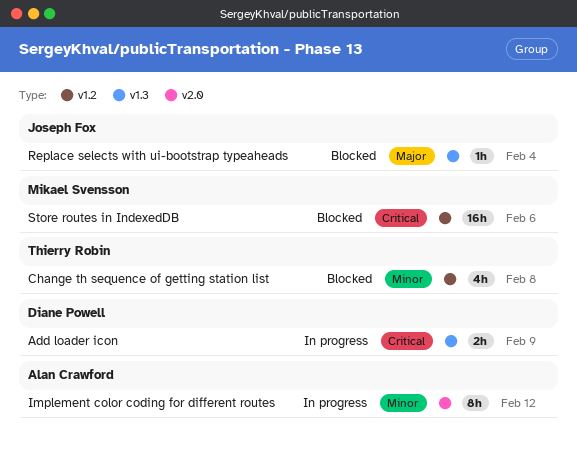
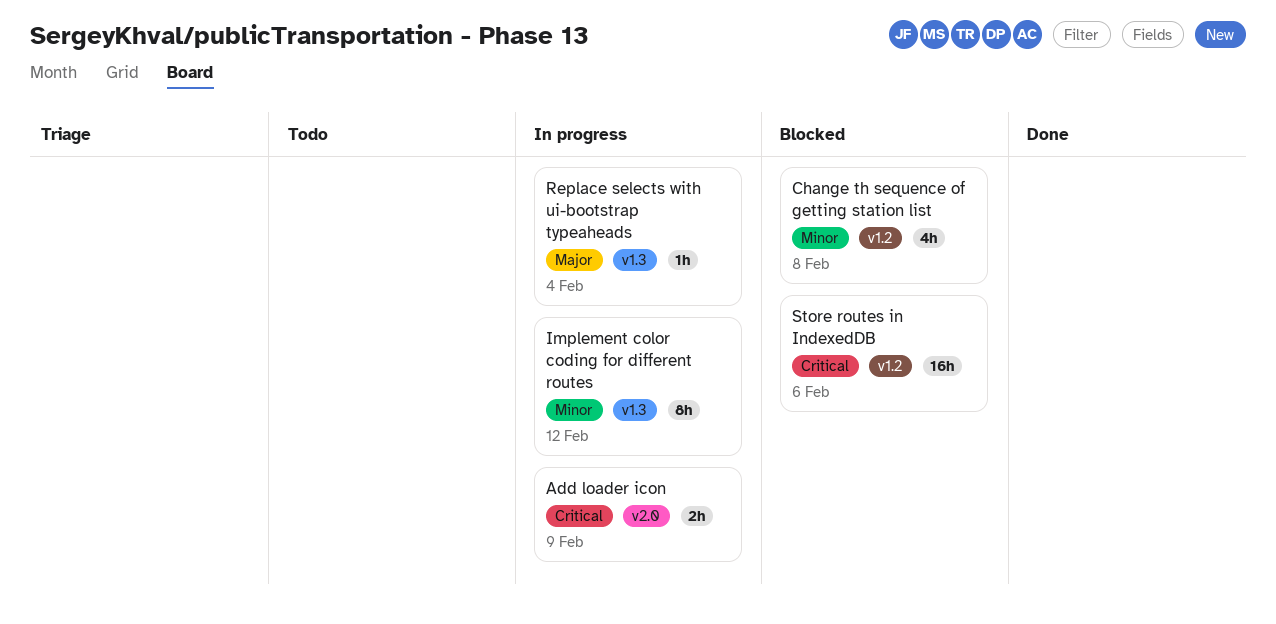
Add loader icon, label: v1.3 -> v2.0
Implement color coding for different routes, label: v2.0 -> v1.3
Replace selects with ui-bootstrap typeaheads, status: Blocked -> In progress

